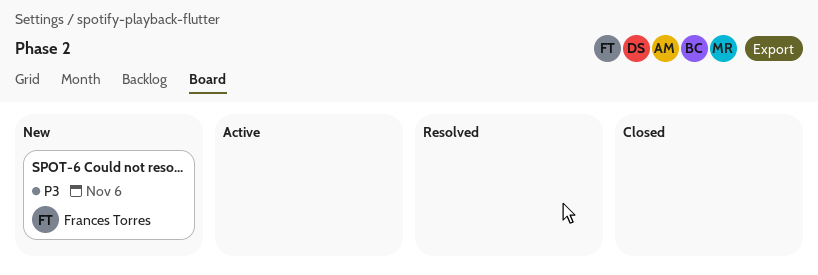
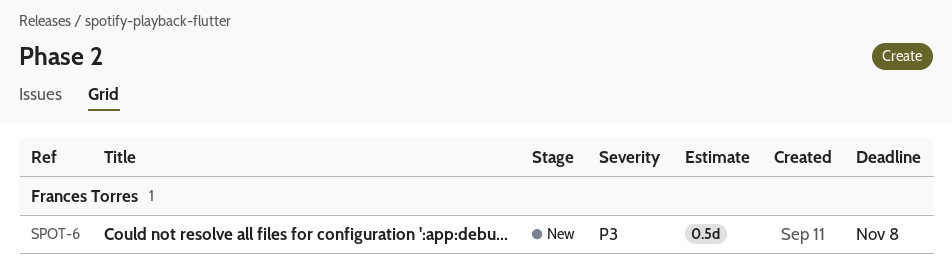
SPOT-6, due: Nov 6 -> Nov 8

